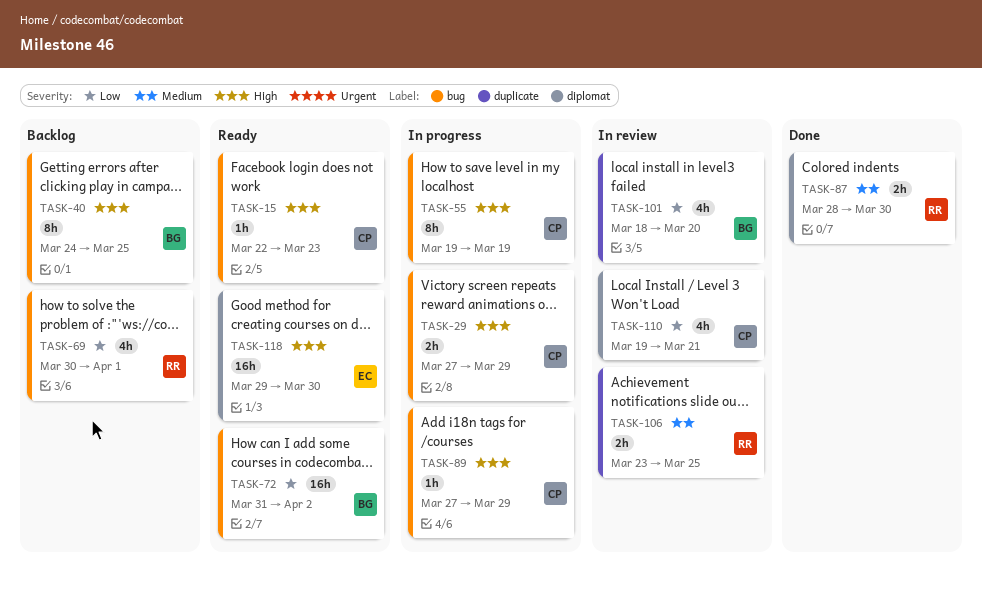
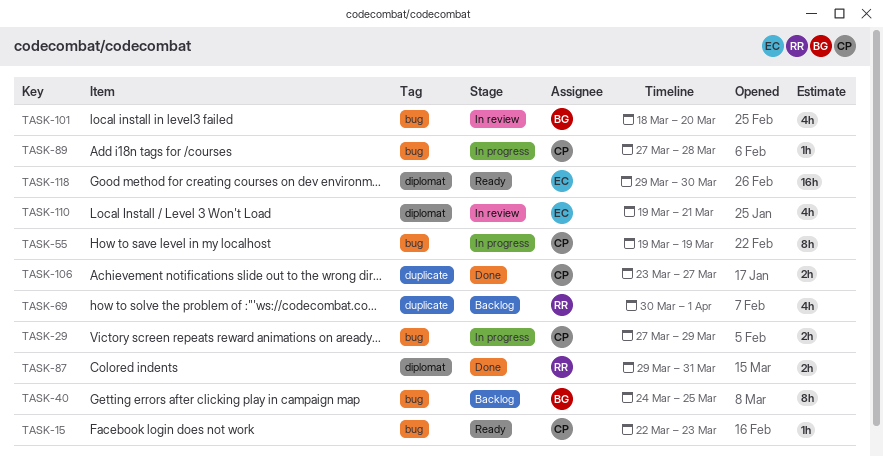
TASK-69, label: bug -> duplicate
TASK-72: present -> none
TASK-87, start: Mar 28 -> Mar 29
TASK-87, due: Mar 30 -> Mar 31
TASK-89, due: Mar 29 -> Mar 28
TASK-101, label: duplicate -> bug
TASK-106, status: In review -> Done
TASK-106, owner: RR -> CP
TASK-106, due: Mar 25 -> Mar 27
TASK-110, owner: CP -> EC

